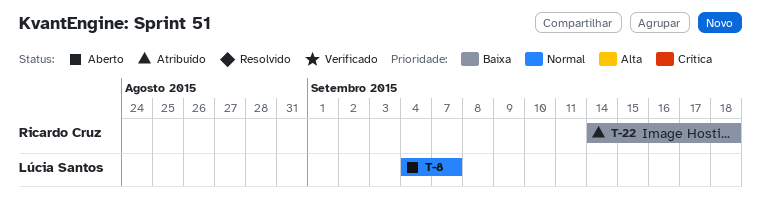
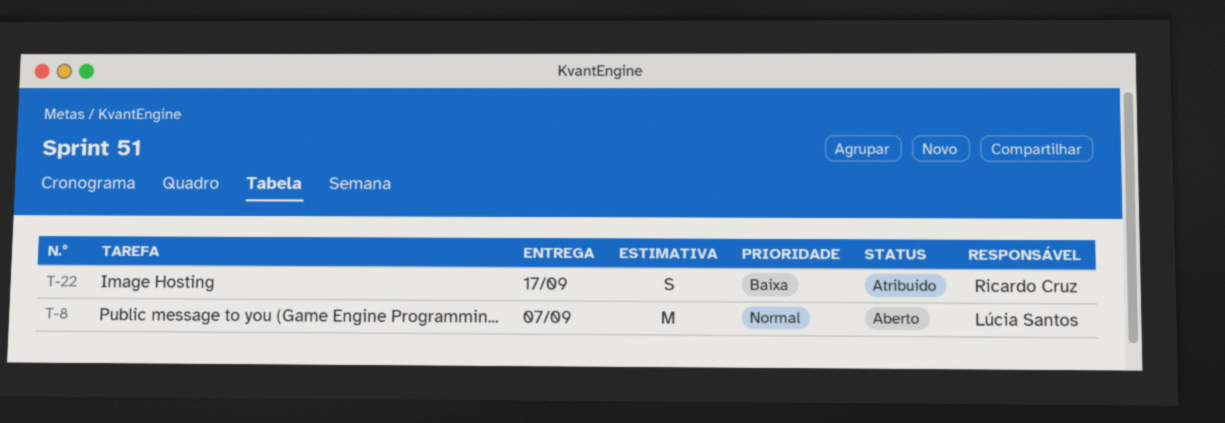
T-22, due: Sep 18 -> Sep 17

